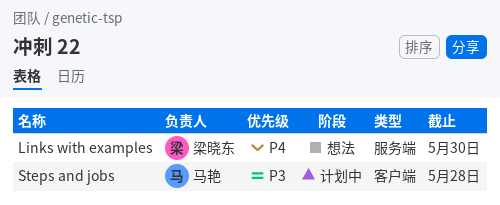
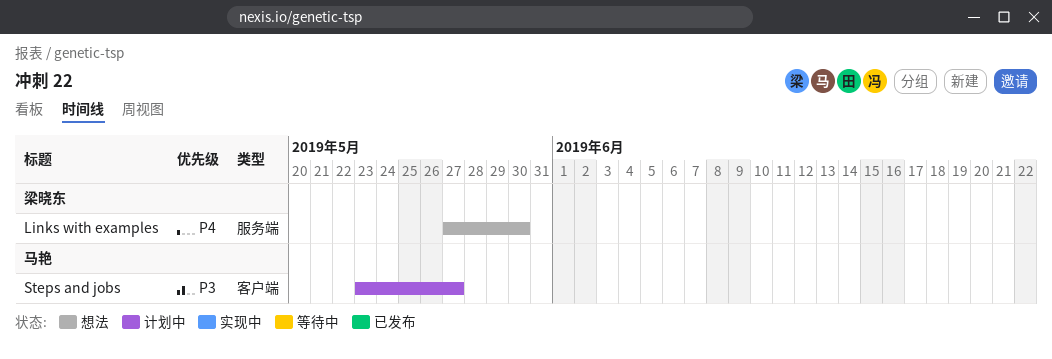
Steps and jobs, due: May 28 -> May 27

